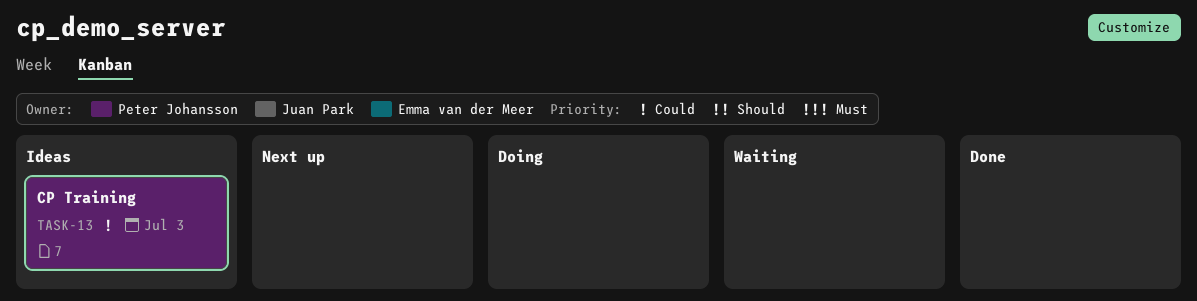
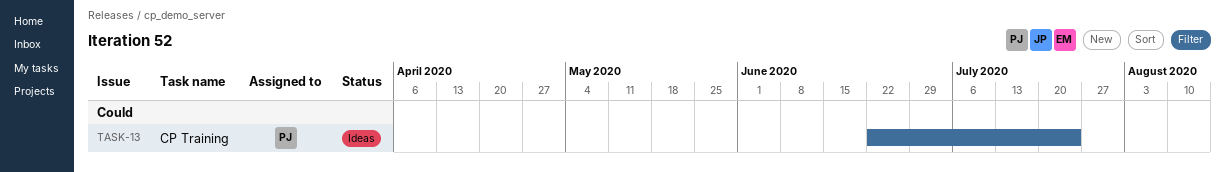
TASK-13, due: Jul 3 -> Jul 24

